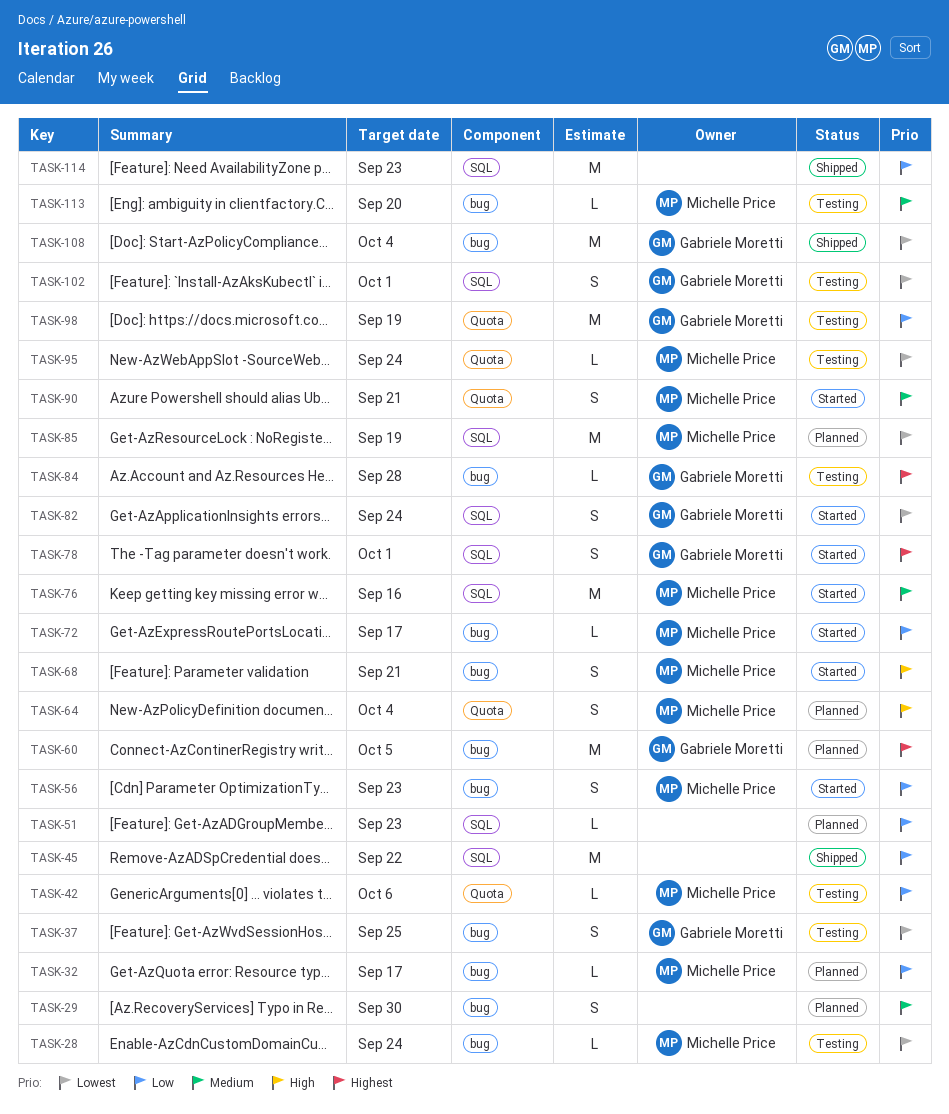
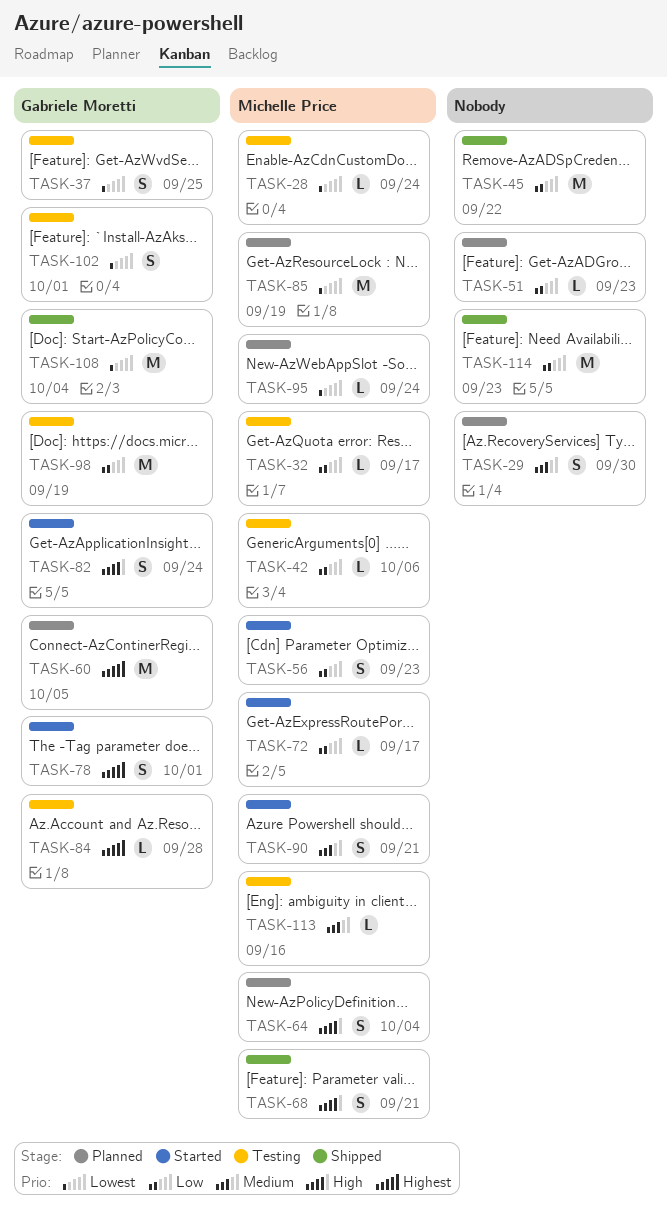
TASK-32, status: Planned -> Testing
TASK-68, status: Started -> Shipped
TASK-76: present -> none
TASK-82, priority: Lowest -> High
TASK-95, status: Testing -> Planned
TASK-113, due: Sep 20 -> Sep 16

